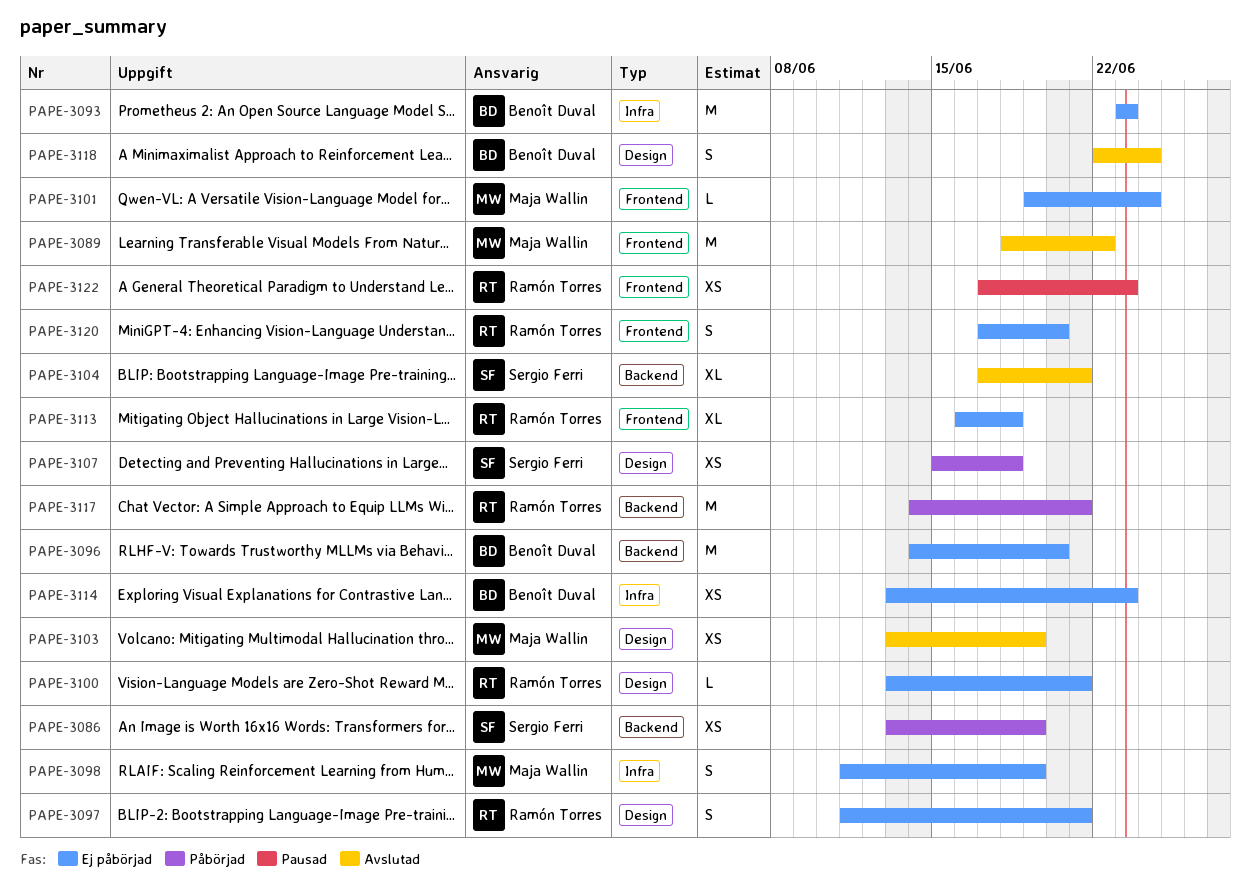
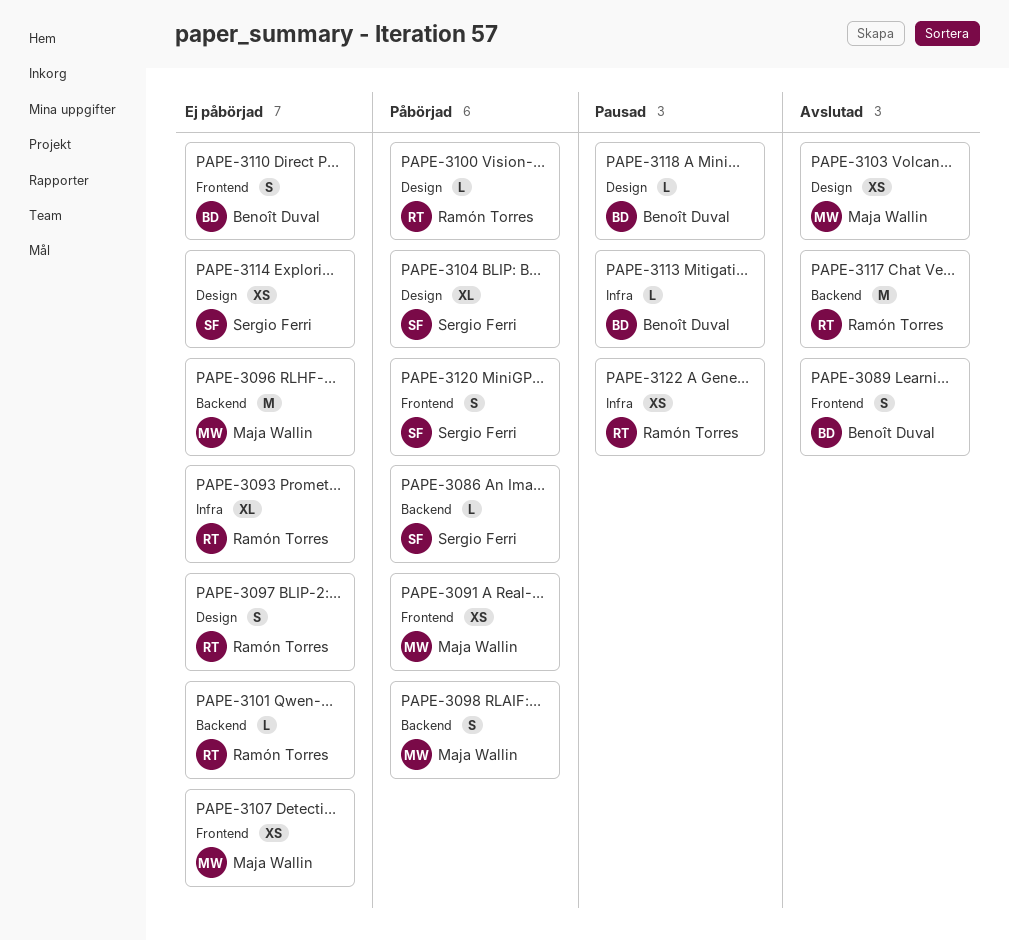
PAPE-3086, estimate: XS -> L
PAPE-3089, owner: Maja Wallin -> Benoît Duval
PAPE-3089, estimate: M -> S
PAPE-3091: none -> present
PAPE-3093, owner: Benoît Duval -> Ramón Torres
PAPE-3093, estimate: M -> XL
PAPE-3096, owner: Benoît Duval -> Maja Wallin
PAPE-3098, status: Ej påbörjad -> Påbörjad
PAPE-3098, label: Infra -> Backend
PAPE-3100, status: Ej påbörjad -> Påbörjad
PAPE-3101, owner: Maja Wallin -> Ramón Torres
PAPE-3101, label: Frontend -> Backend
PAPE-3104, status: Avslutad -> Påbörjad
PAPE-3104, label: Backend -> Design
PAPE-3107, status: Påbörjad -> Ej påbörjad
PAPE-3107, owner: Sergio Ferri -> Maja Wallin
PAPE-3107, label: Design -> Frontend
PAPE-3110: none -> present
PAPE-3113, status: Ej påbörjad -> Pausad
PAPE-3113, owner: Ramón Torres -> Benoît Duval
PAPE-3113, label: Frontend -> Infra
PAPE-3113, estimate: XL -> L
PAPE-3114, owner: Benoît Duval -> Sergio Ferri
PAPE-3114, label: Infra -> Design
PAPE-3117, status: Påbörjad -> Avslutad
PAPE-3118, status: Avslutad -> Pausad
PAPE-3118, estimate: S -> L
PAPE-3120, status: Ej påbörjad -> Påbörjad
PAPE-3120, owner: Ramón Torres -> Sergio Ferri
PAPE-3122, label: Frontend -> Infra

